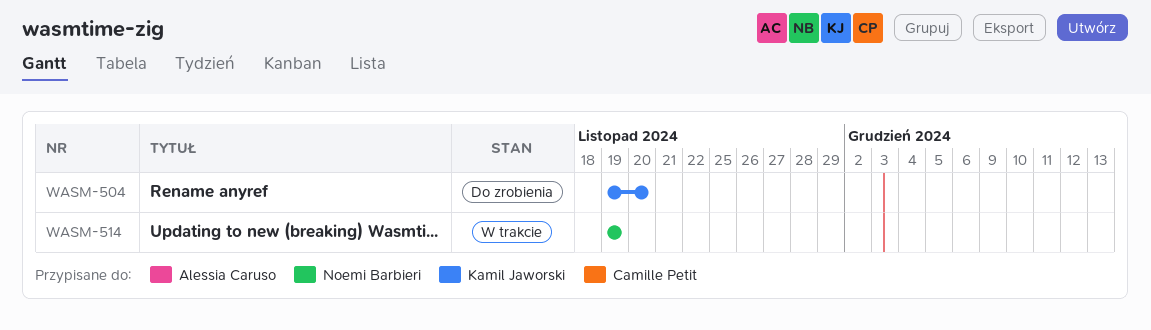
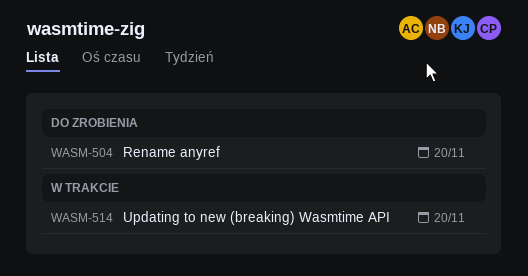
WASM-514, due: Nov 19 -> Nov 20

